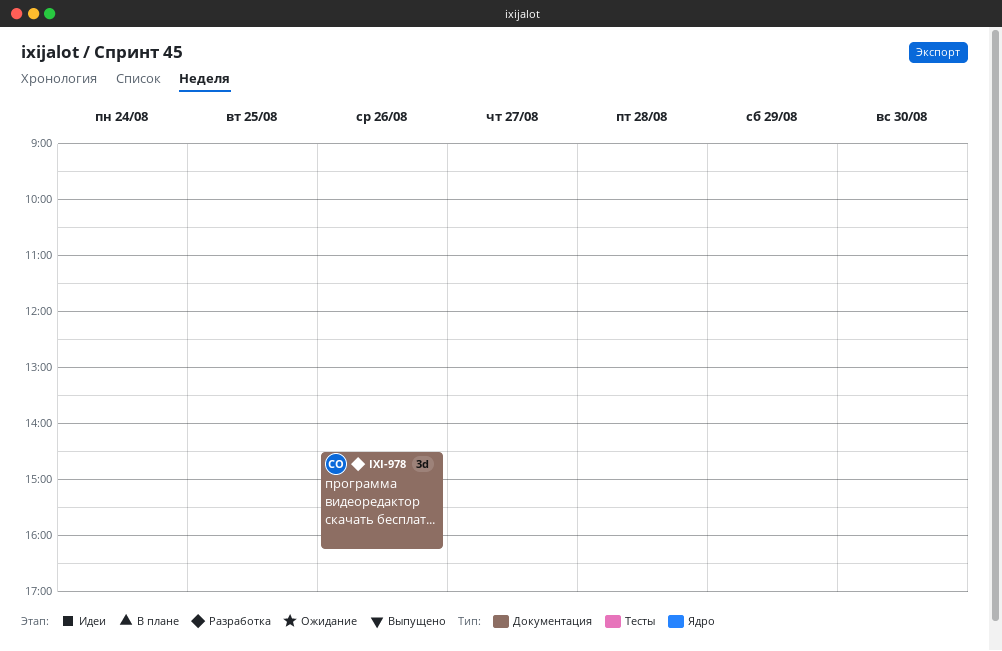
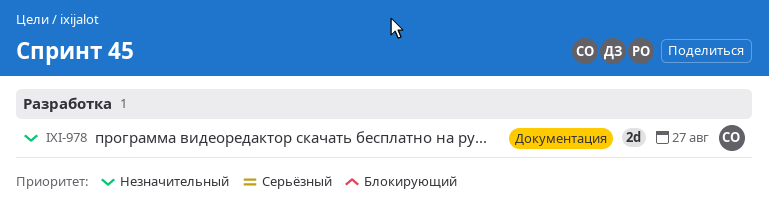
IXI-978, estimate: 3d -> 2d
IXI-978, day: Aug 26 -> Aug 27

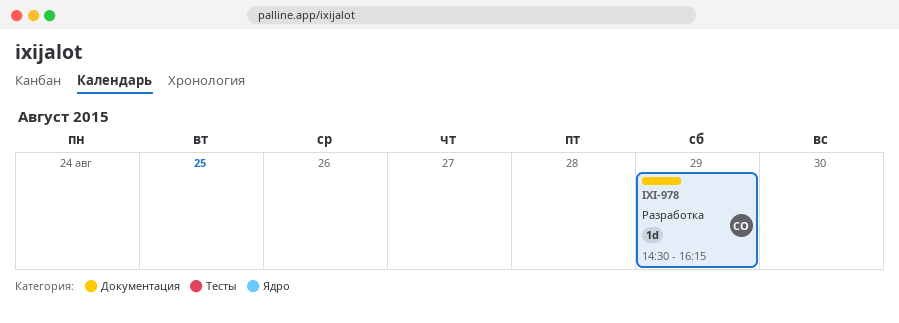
IXI-978, estimate: 2d -> 1d
IXI-978, day: Aug 27 -> Aug 29

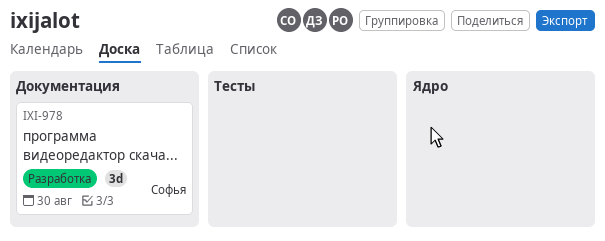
IXI-978, estimate: 1d -> 3d
IXI-978, day: Aug 29 -> Aug 30

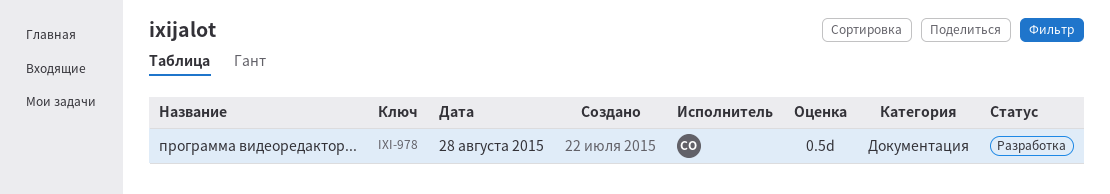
IXI-978, estimate: 3d -> 0.5d
IXI-978, day: Aug 30 -> Aug 28

